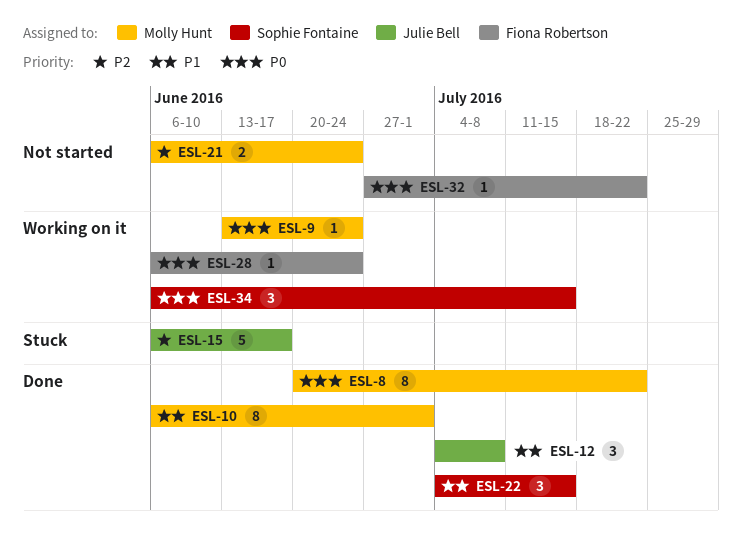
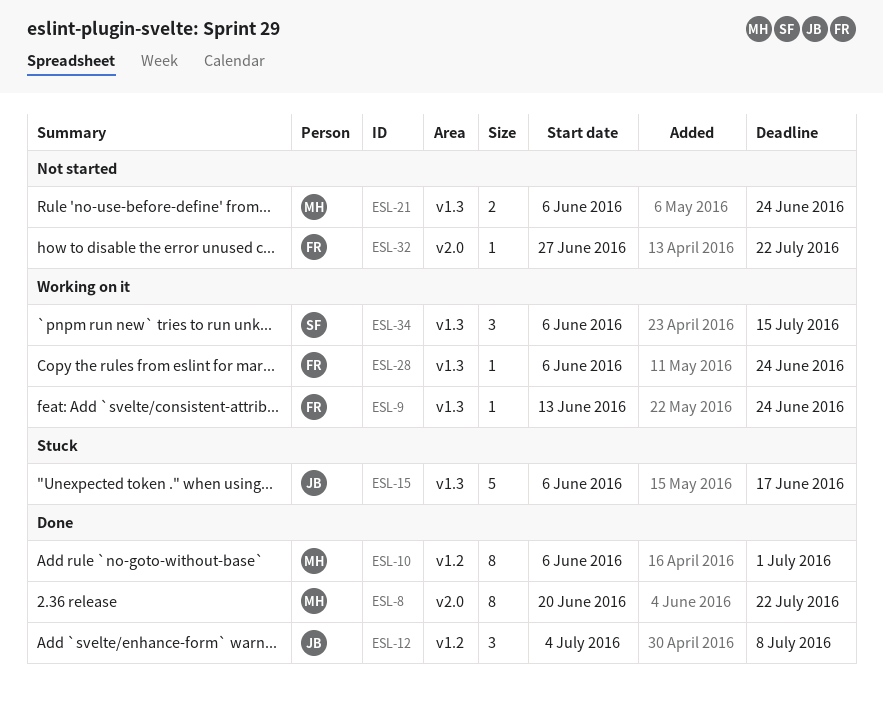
ESL-9, owner: Molly Hunt -> Fiona Robertson
ESL-22: present -> none

